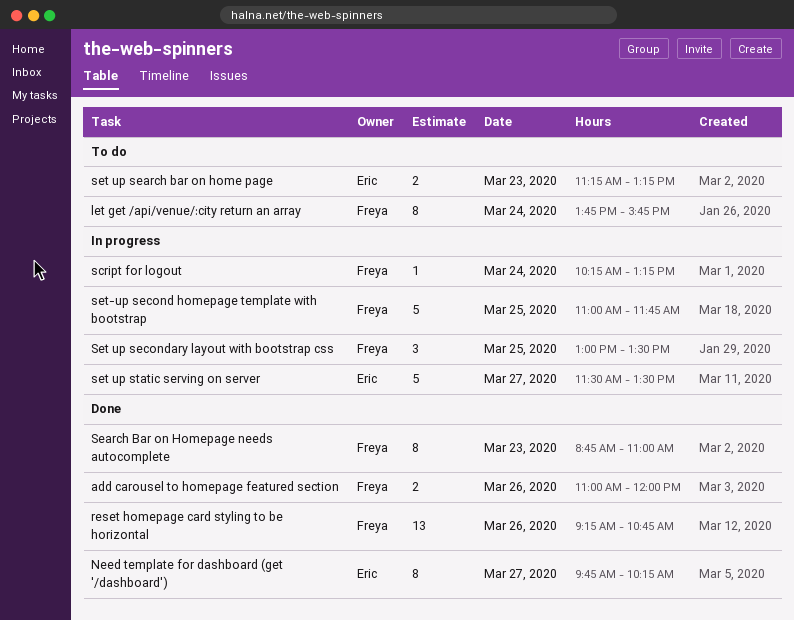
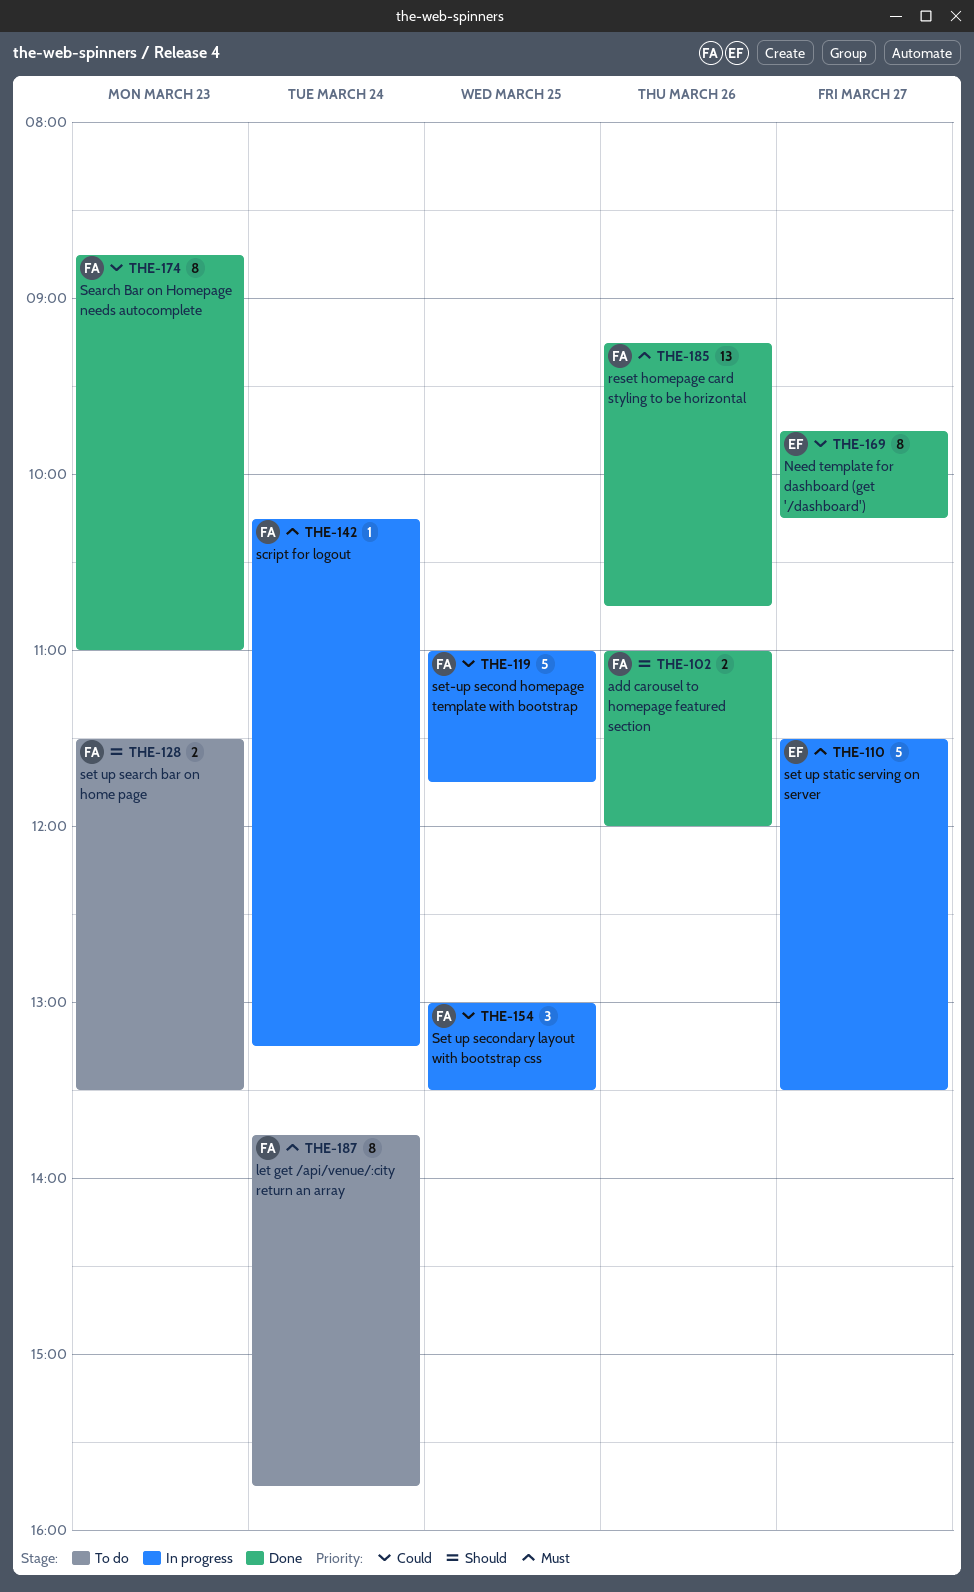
set up search bar on home page, owner: Eric -> Freya
set up search bar on home page, begins: 11:15 -> 11:30
set up search bar on home page, ends: 13:15 -> 13:30

